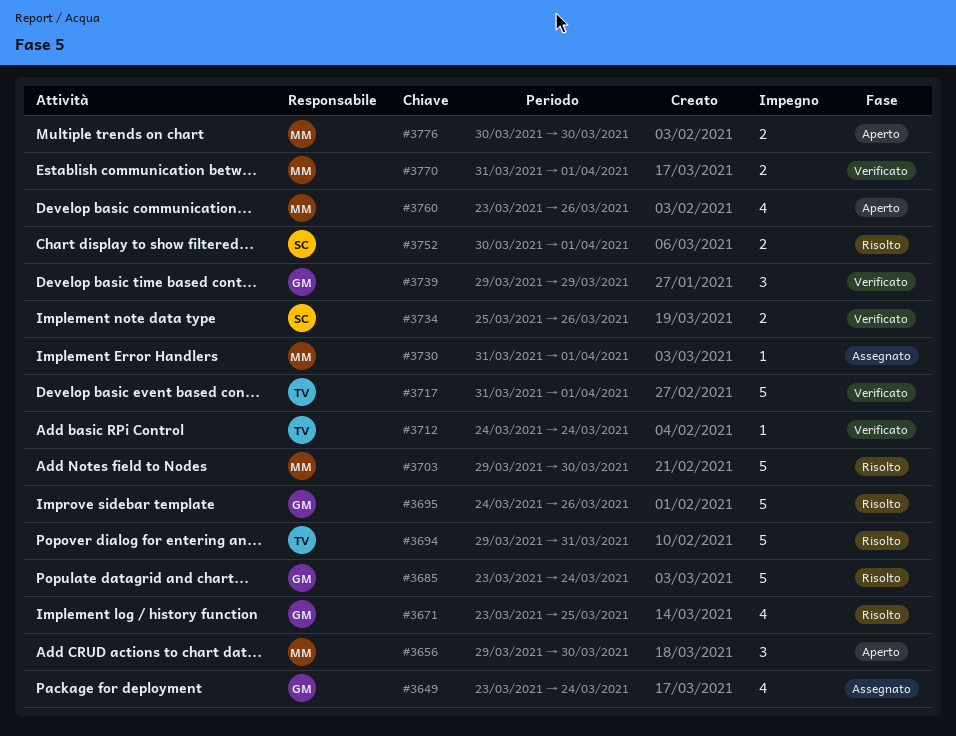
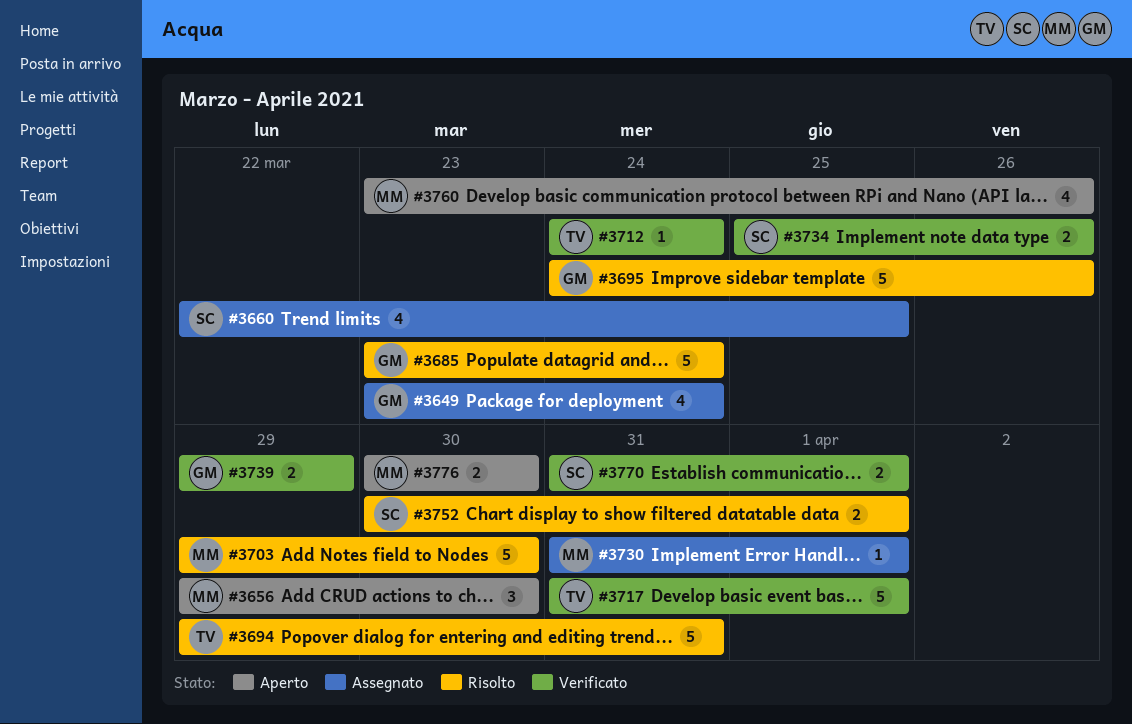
#3660: none -> present
#3671: present -> none
#3739, estimate: 3 -> 2
#3770, owner: MM -> SC

